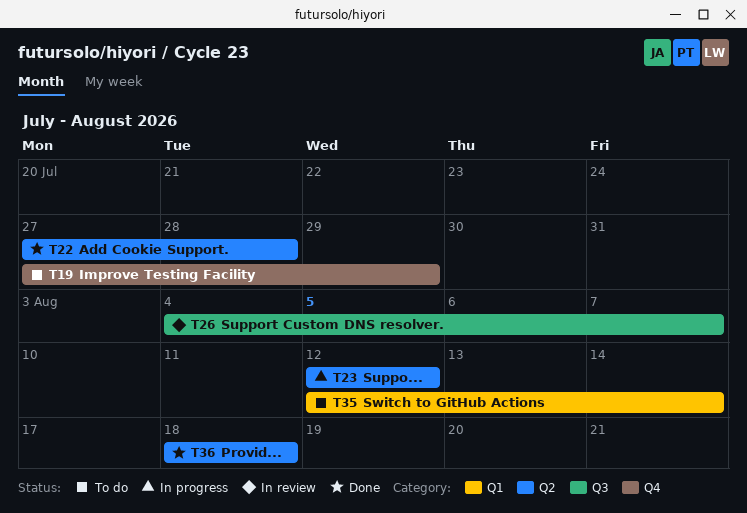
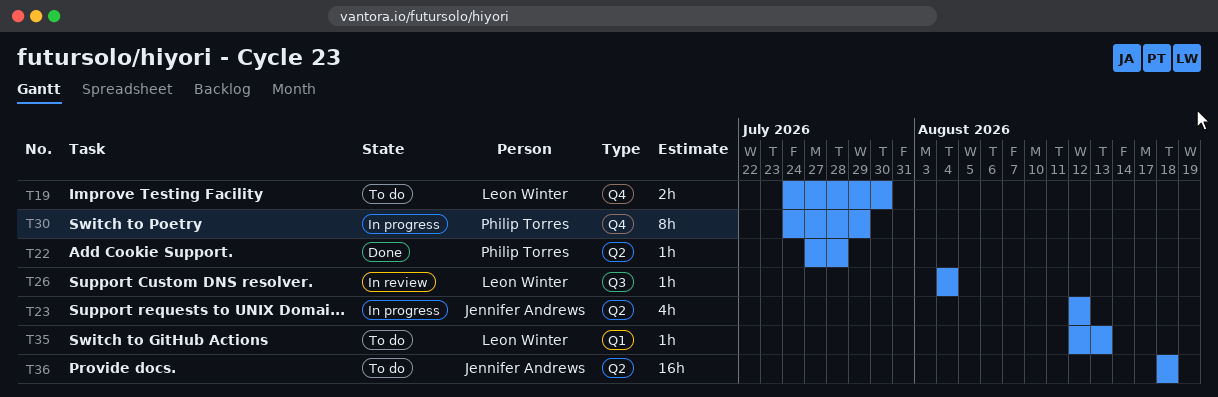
T19, start: Jul 27 -> Jul 24
T19, due: Jul 29 -> Jul 30
T26, due: Aug 7 -> Aug 4
T30: none -> present
T35, due: Aug 14 -> Aug 13
T36, status: Done -> To do

